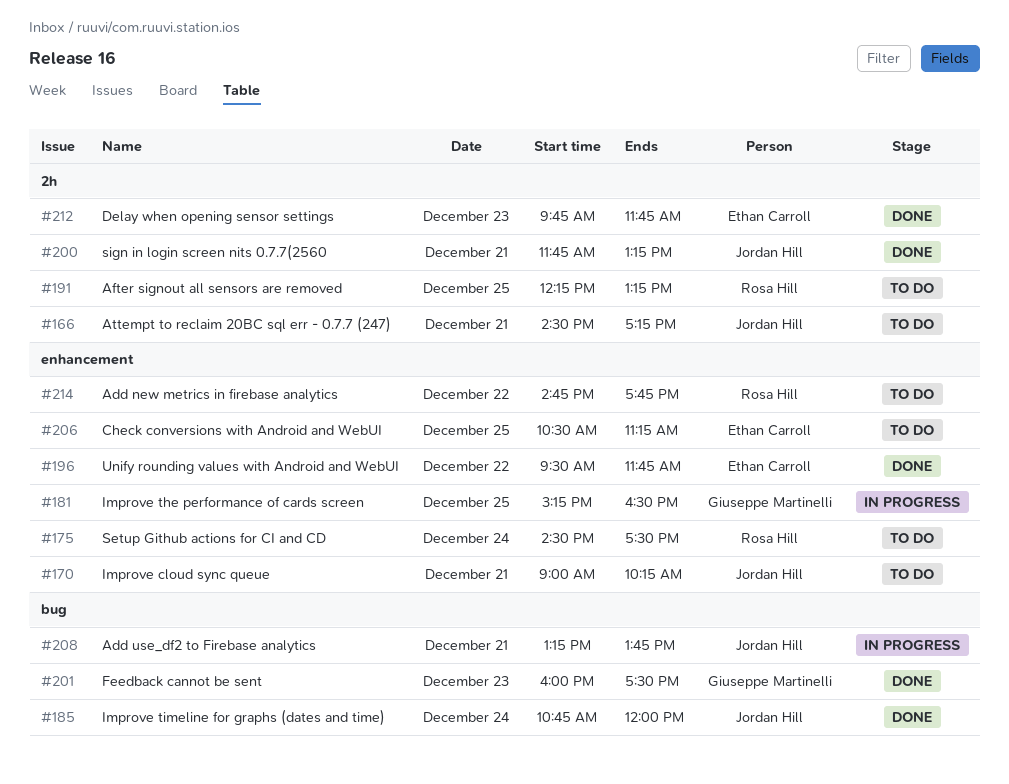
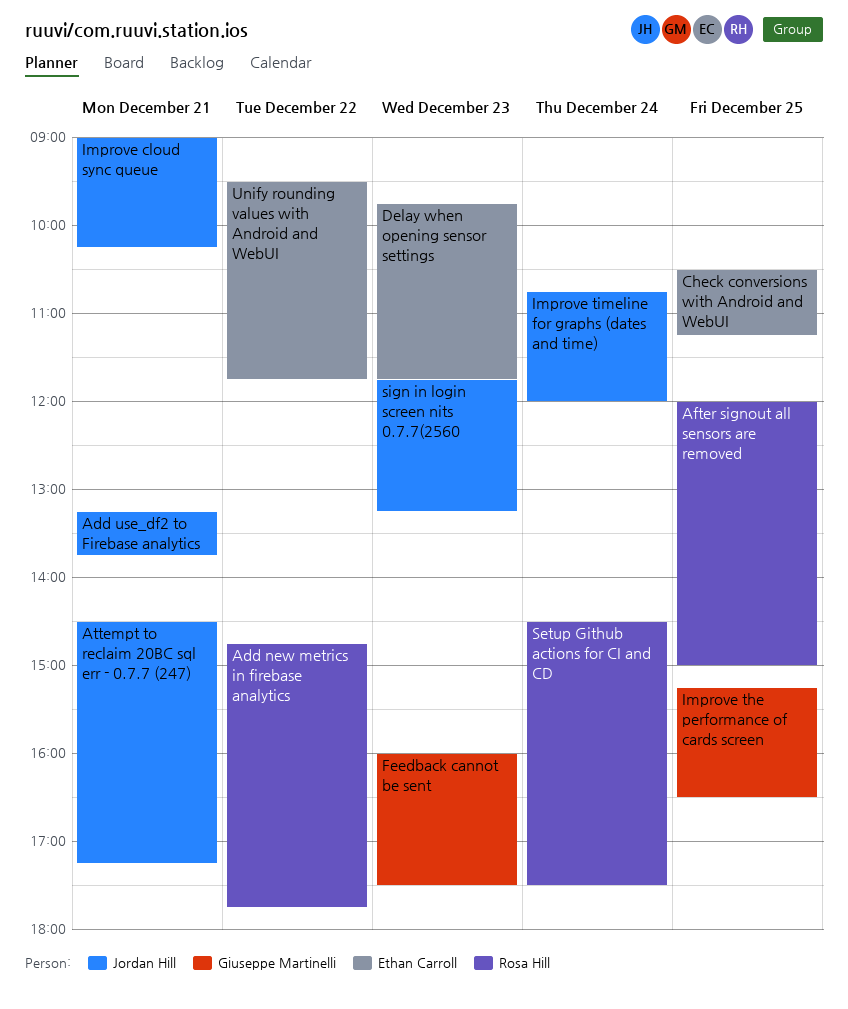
After signout all sensors are removed, begins: 12:15 -> 12:00
After signout all sensors are removed, ends: 13:15 -> 15:00
sign in login screen nits 0.7.7(2560, day: Dec 21 -> Dec 23

